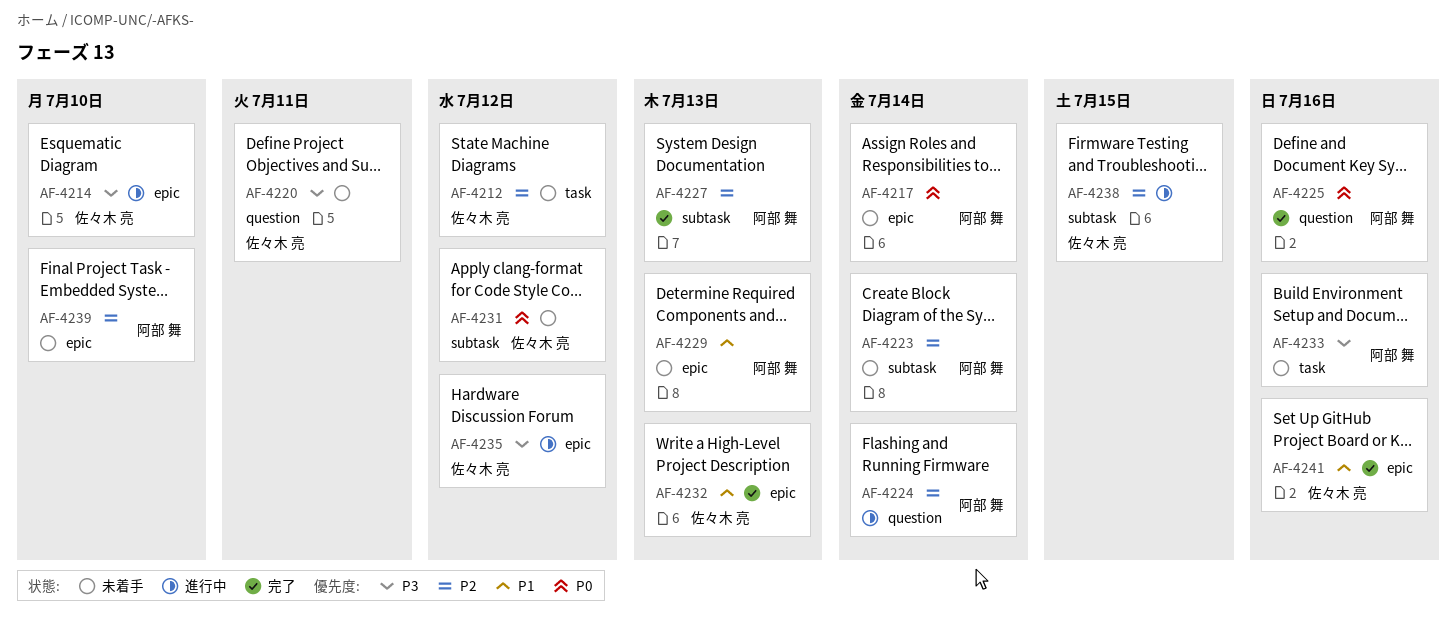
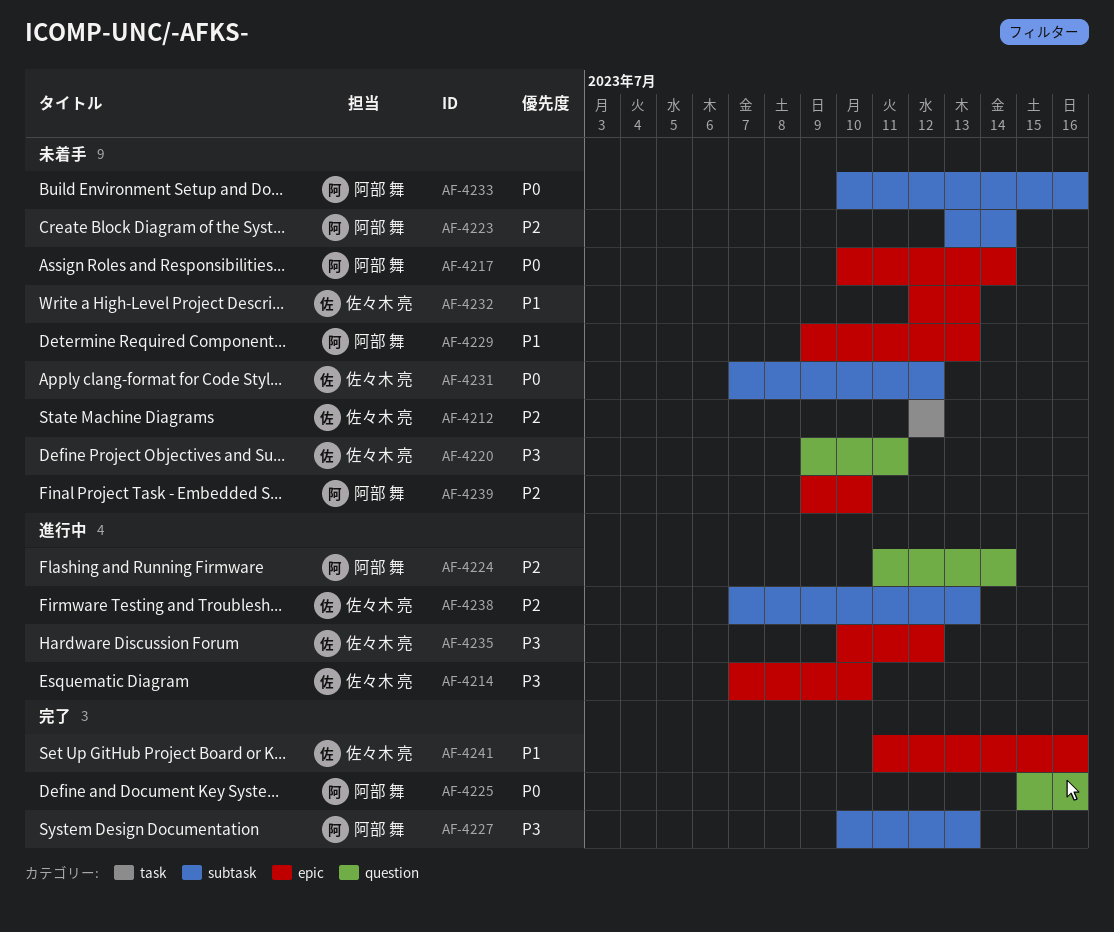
AF-4227, priority: P2 -> P3
AF-4232, status: 完了 -> 未着手
AF-4233, priority: P3 -> P0
AF-4233, label: task -> subtask
AF-4238, due: Jul 15 -> Jul 13

